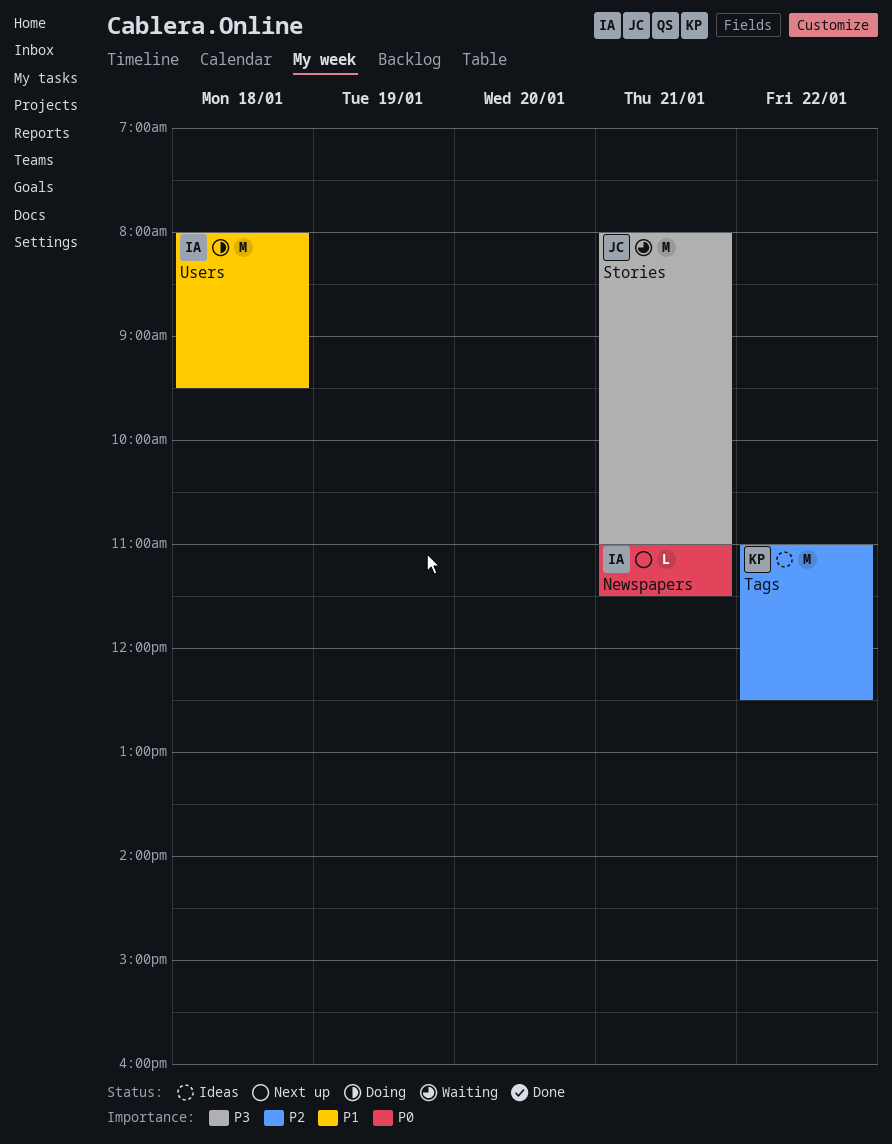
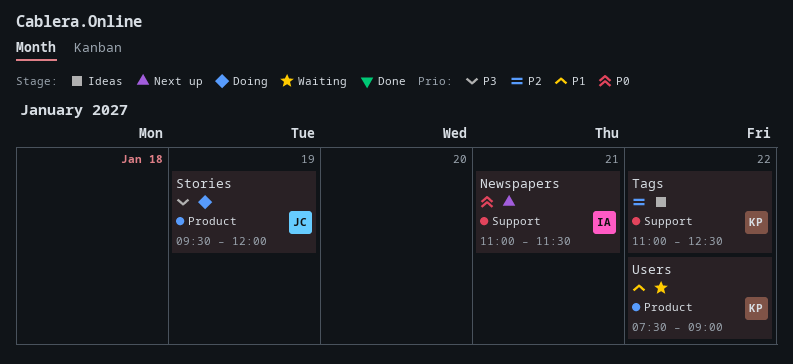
Stories, status: Waiting -> Doing
Stories, day: Jan 21 -> Jan 19
Stories, begins: 08:00 -> 09:30
Stories, ends: 11:00 -> 12:00
Users, status: Doing -> Waiting
Users, owner: IA -> KP
Users, day: Jan 18 -> Jan 22
Users, begins: 08:00 -> 07:30
Users, ends: 09:30 -> 09:00

